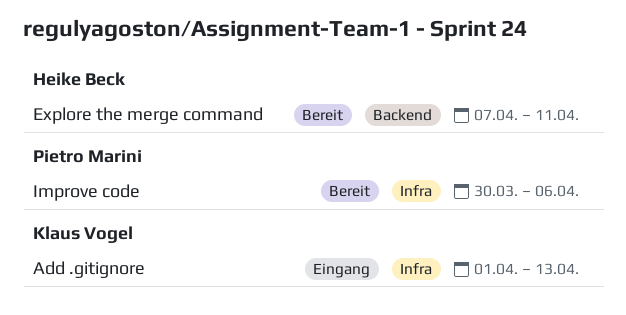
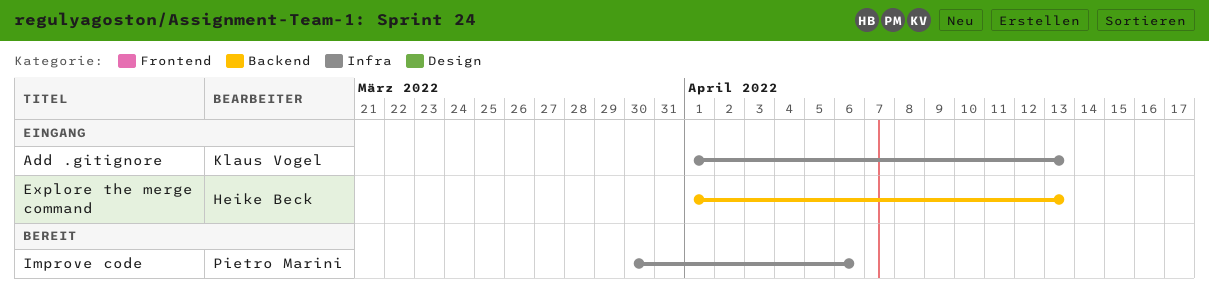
Explore the merge command, status: Bereit -> Eingang
Explore the merge command, start: Apr 7 -> Apr 1
Explore the merge command, due: Apr 11 -> Apr 13

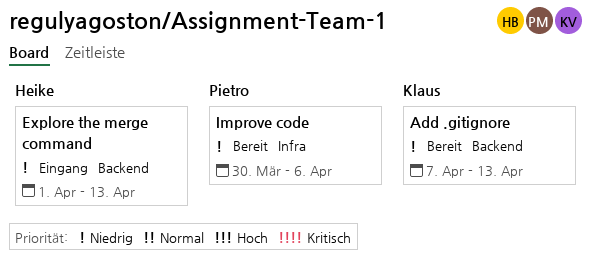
Add .gitignore, status: Eingang -> Bereit
Add .gitignore, label: Infra -> Backend
Add .gitignore, start: Apr 1 -> Apr 7

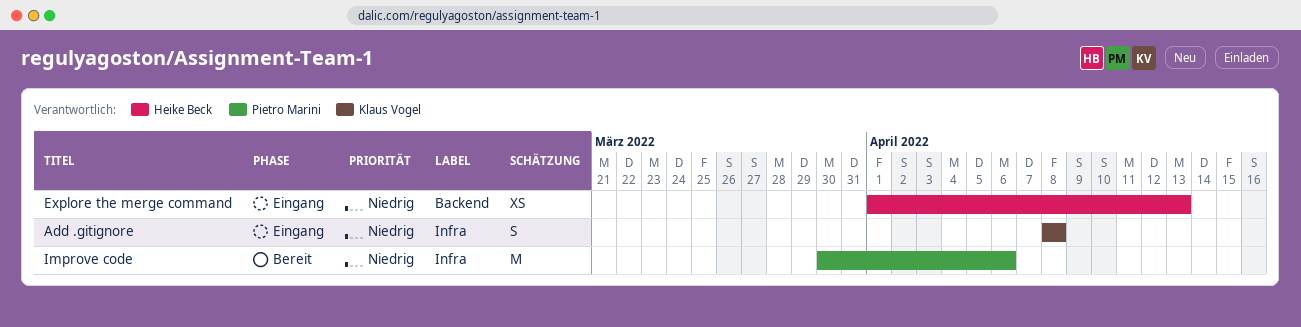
Add .gitignore, status: Bereit -> Eingang
Add .gitignore, label: Backend -> Infra
Add .gitignore, start: Apr 7 -> Apr 8
Add .gitignore, due: Apr 13 -> Apr 8

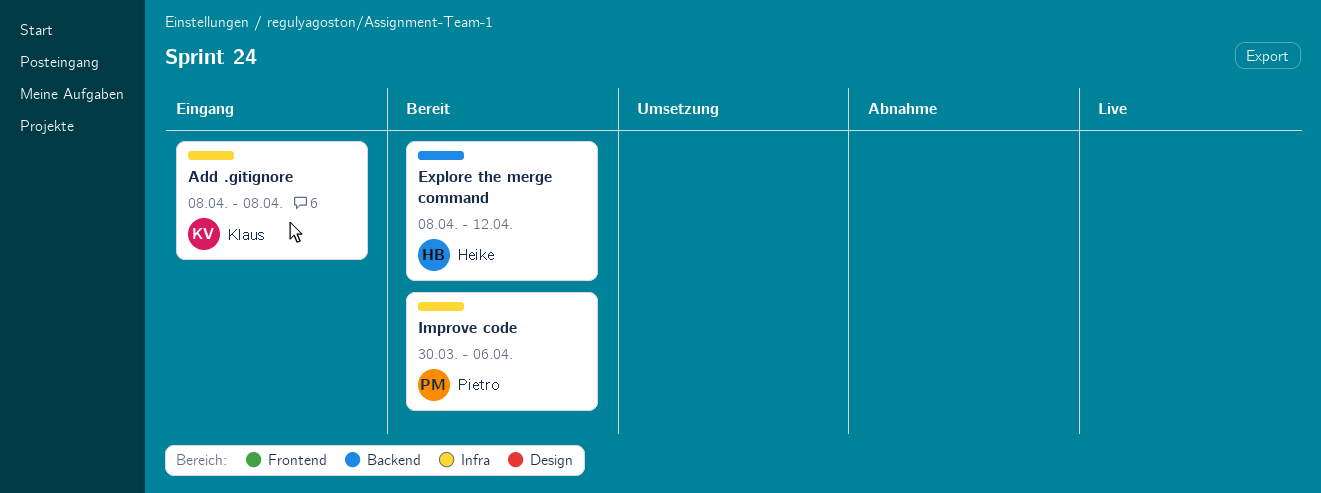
Explore the merge command, status: Eingang -> Bereit
Explore the merge command, start: Apr 1 -> Apr 8
Explore the merge command, due: Apr 13 -> Apr 12

